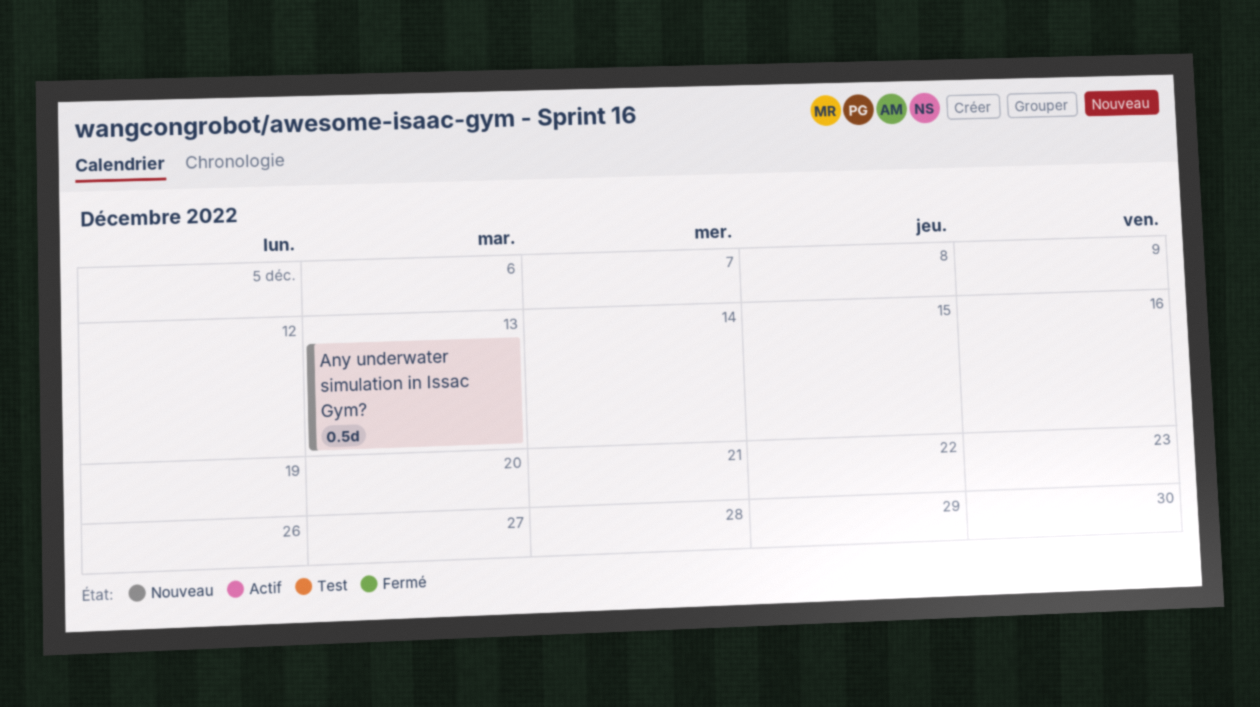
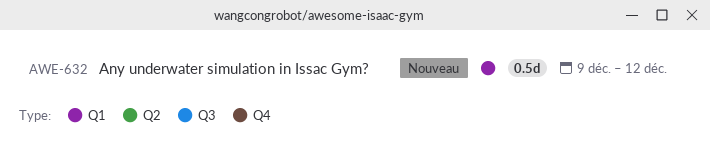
Any underwater simulation in Issac Gym?, due: Dec 13 -> Dec 12

